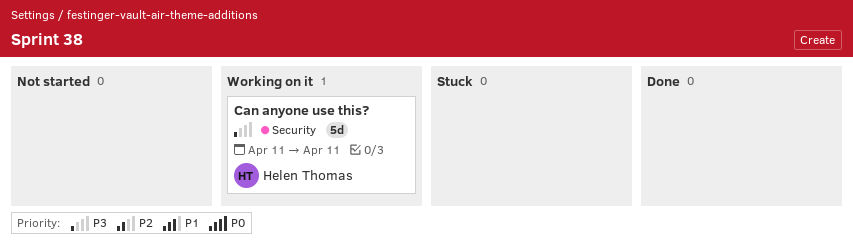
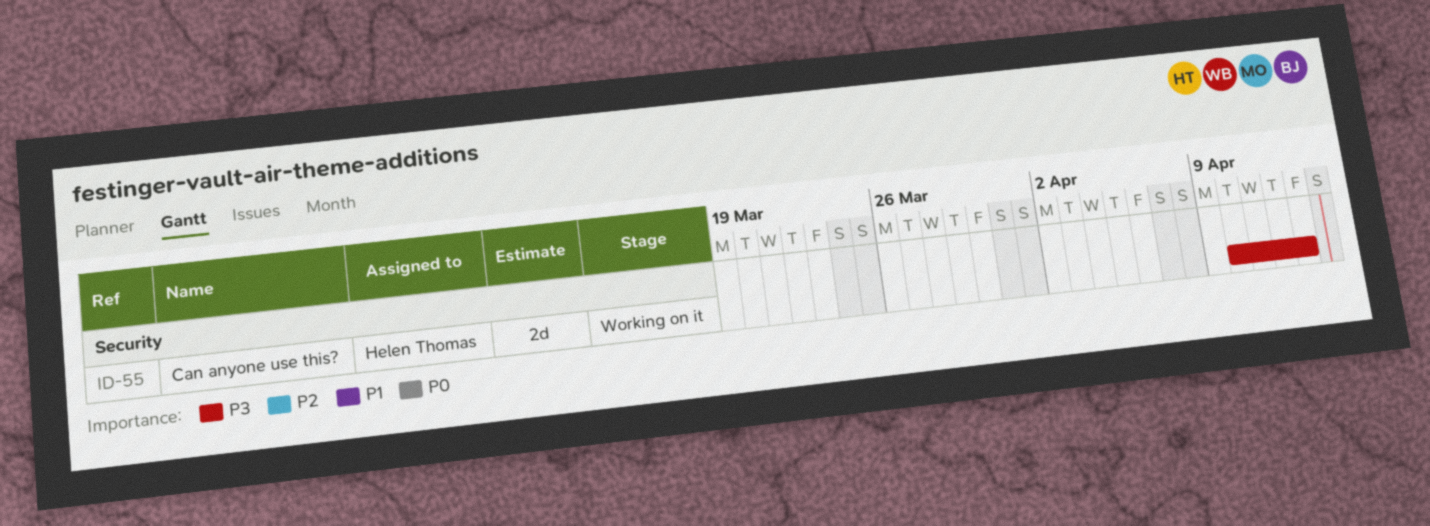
Can anyone use this?, estimate: 5d -> 2d
Can anyone use this?, start: Apr 11 -> Apr 10
Can anyone use this?, due: Apr 11 -> Apr 13

